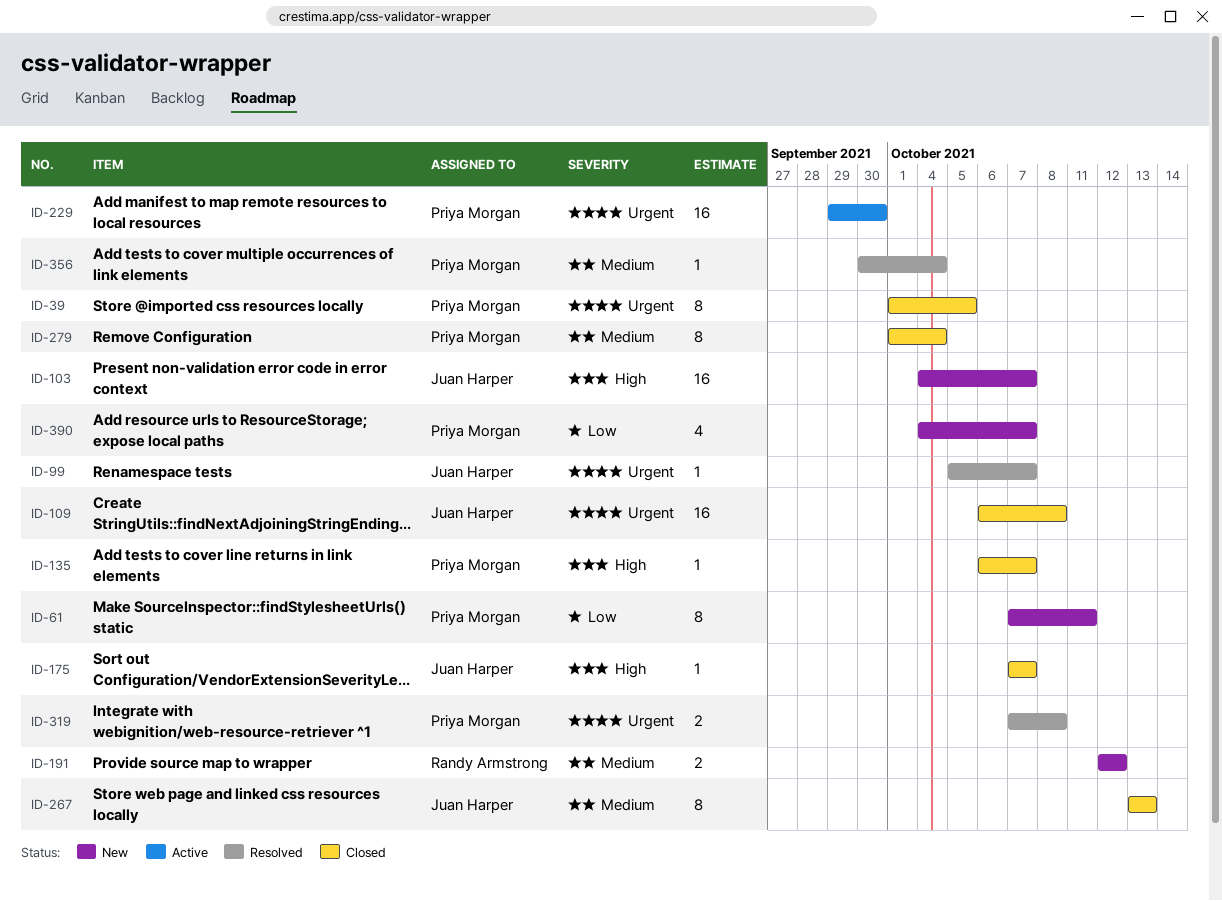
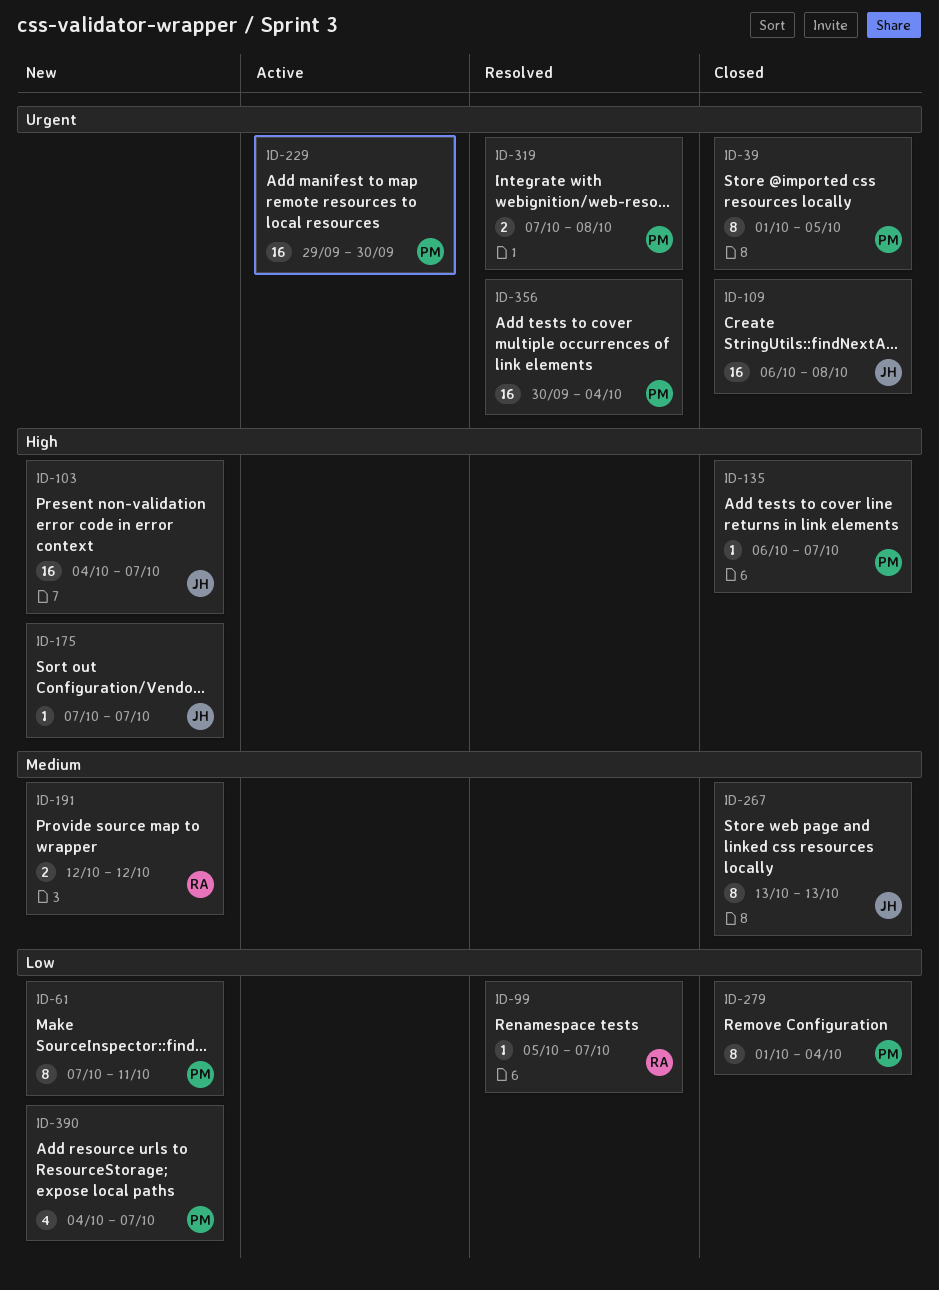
ID-99, owner: Juan Harper -> Randy Armstrong
ID-99, priority: Urgent -> Low
ID-175, status: Closed -> New
ID-279, priority: Medium -> Low
ID-356, priority: Medium -> Urgent
ID-356, estimate: 1 -> 16

